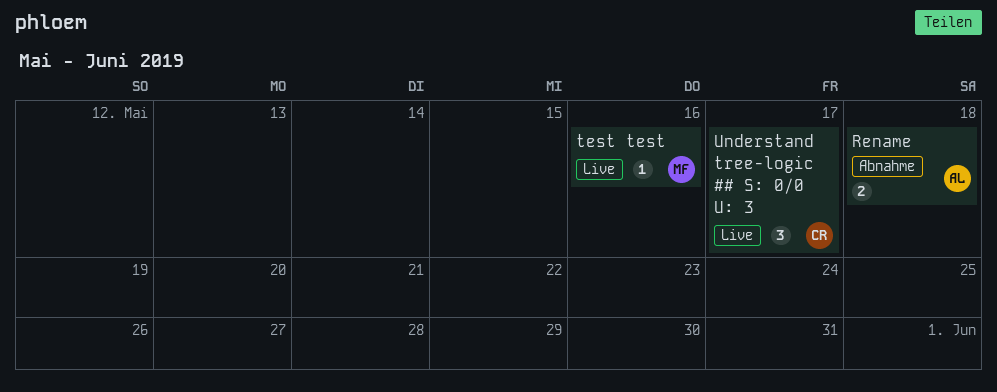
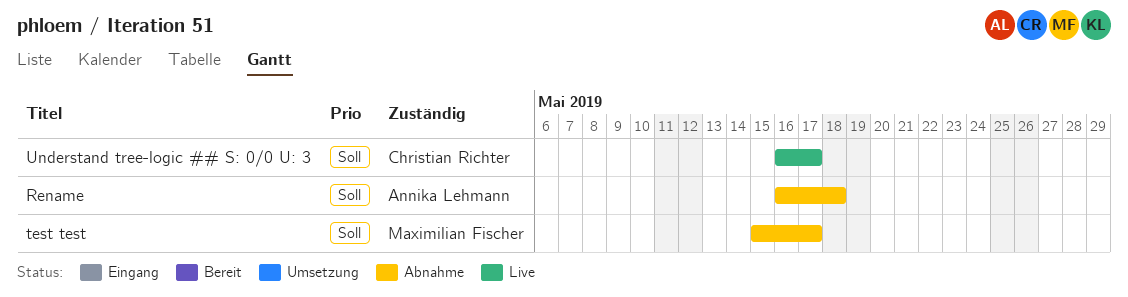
test test, status: Live -> Abnahme
test test, due: May 16 -> May 17

